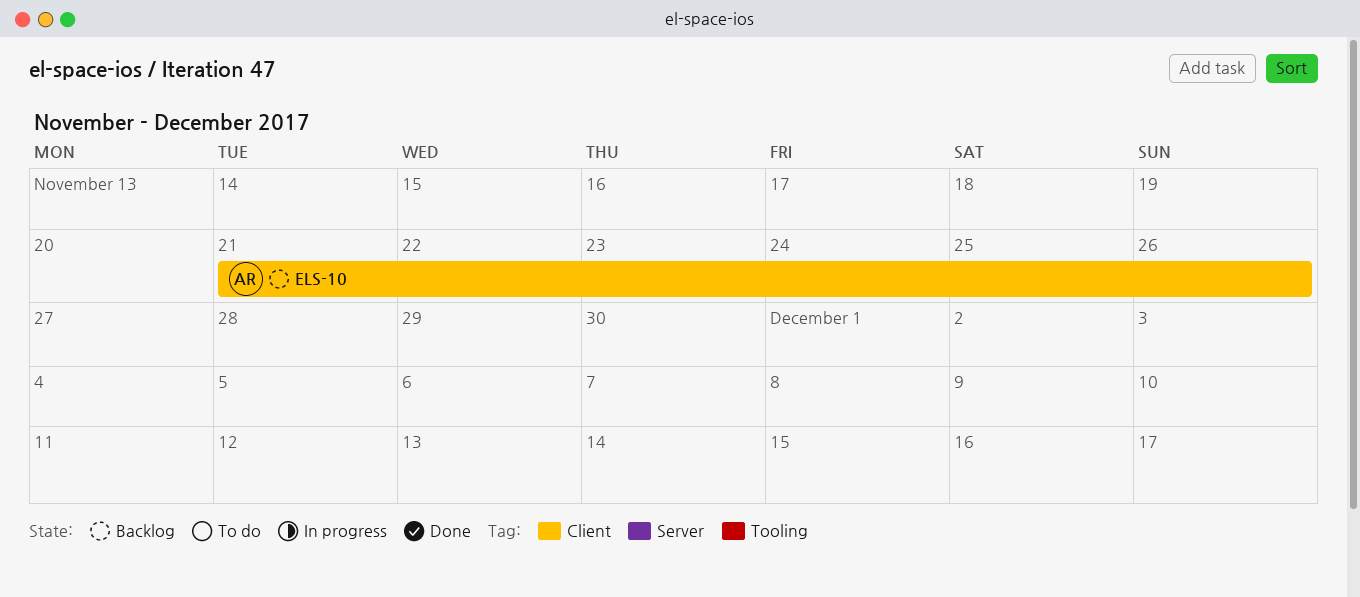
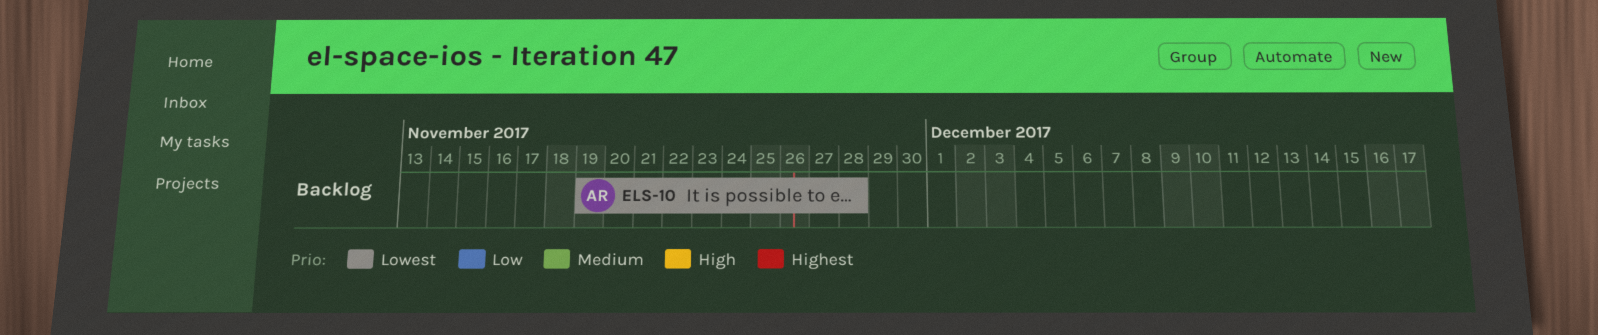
ELS-10, start: Nov 21 -> Nov 19
ELS-10, due: Nov 26 -> Nov 28

